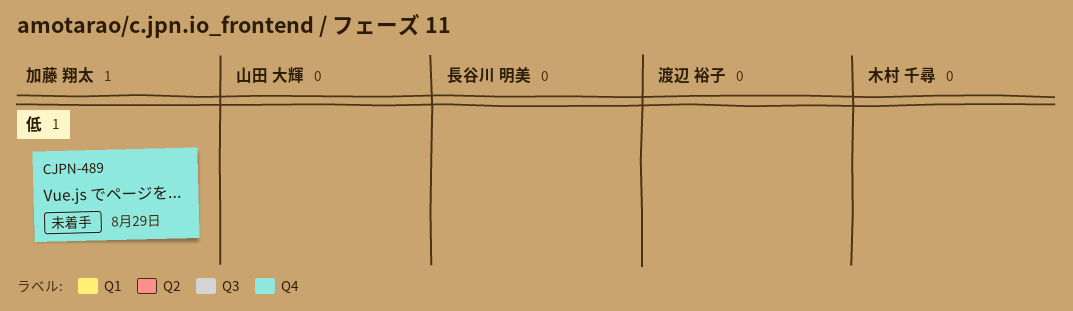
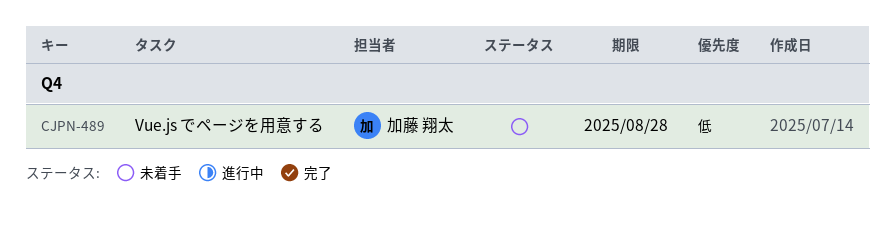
CJPN-489, due: Aug 29 -> Aug 28

